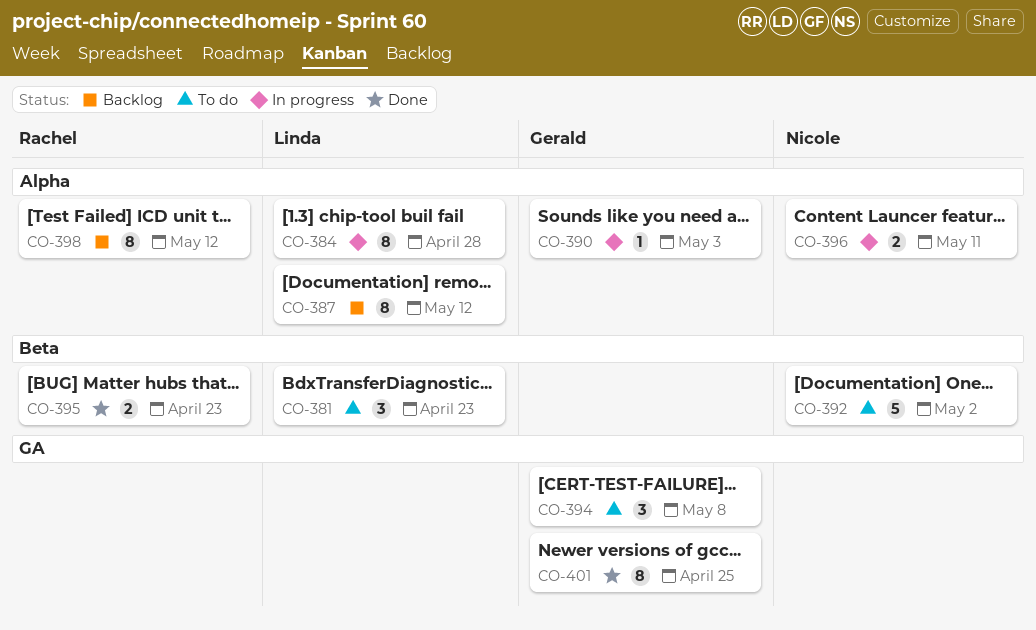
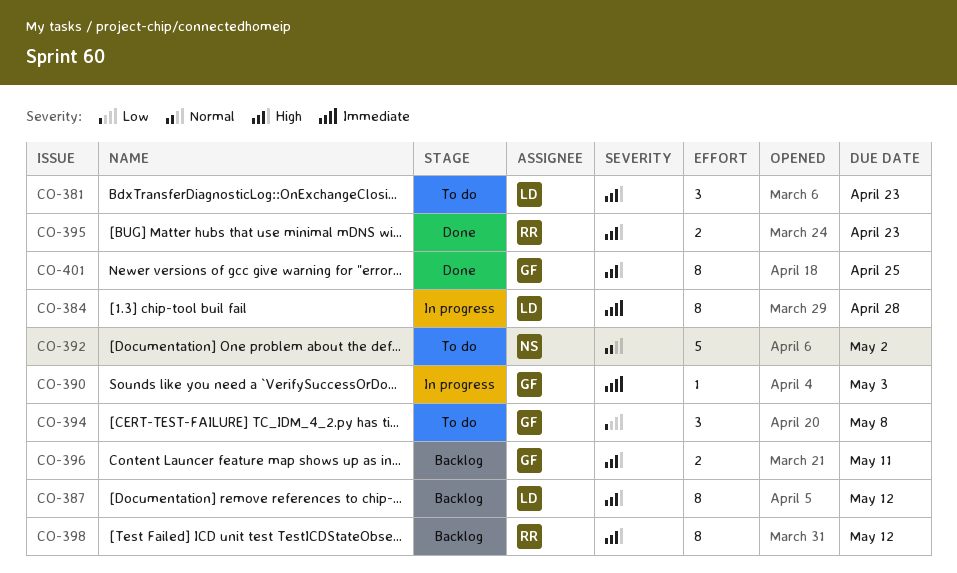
CO-396, status: In progress -> Backlog
CO-396, owner: Nicole -> Gerald

